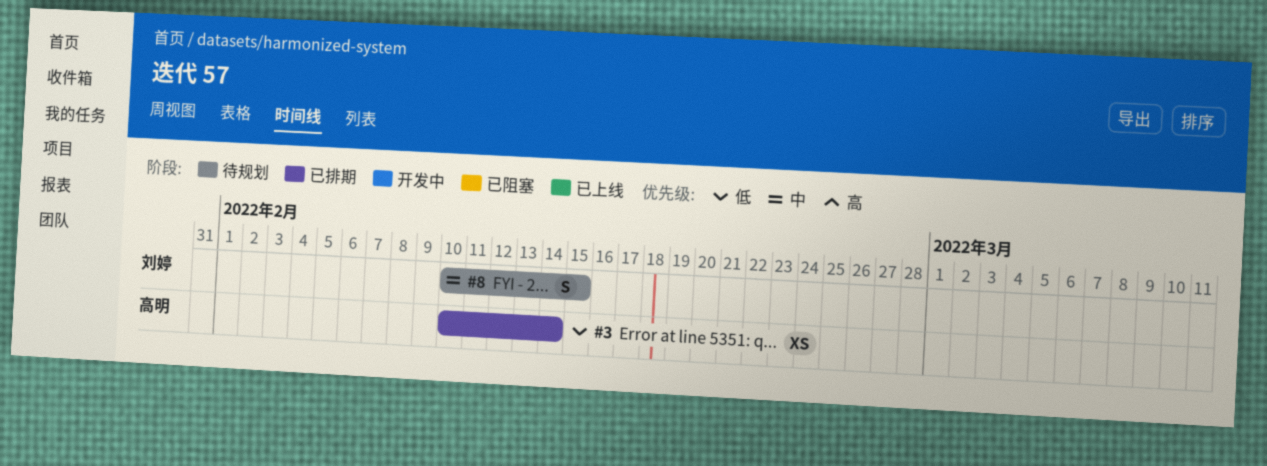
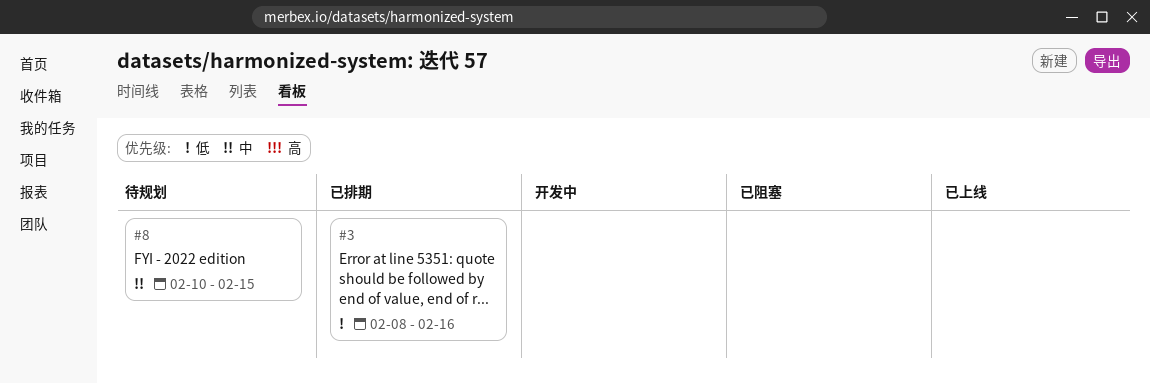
#3, start: Feb 10 -> Feb 8
#3, due: Feb 14 -> Feb 16

